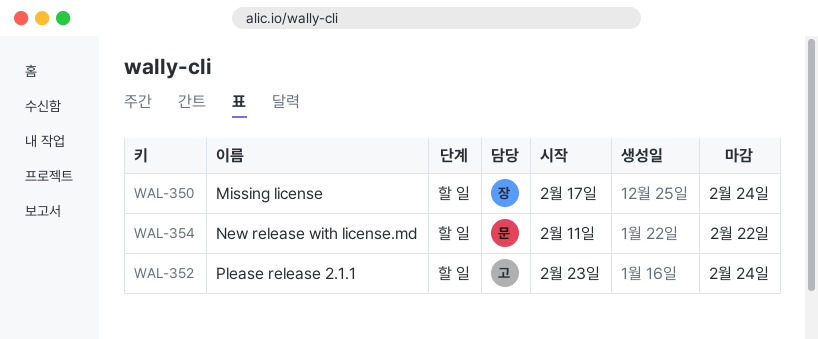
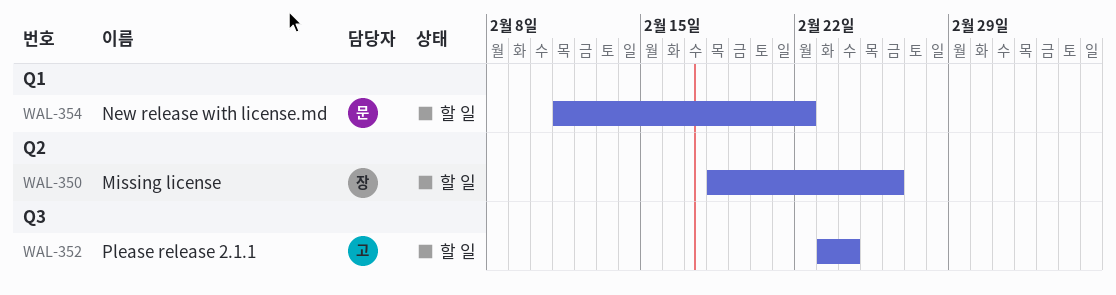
WAL-350, start: Feb 17 -> Feb 18
WAL-350, due: Feb 24 -> Feb 26

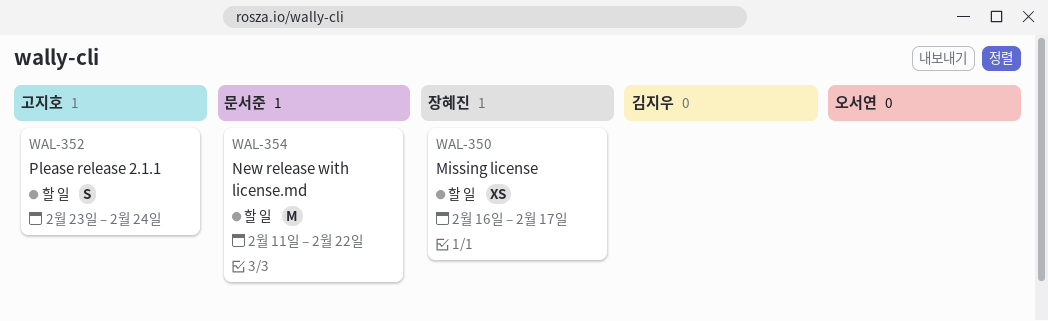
WAL-350, start: Feb 18 -> Feb 16
WAL-350, due: Feb 26 -> Feb 17

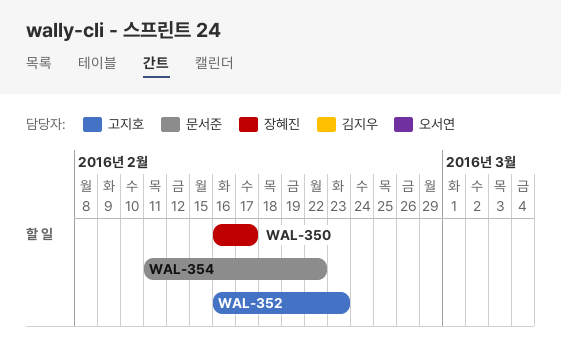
WAL-352, start: Feb 23 -> Feb 16
WAL-352, due: Feb 24 -> Feb 23

